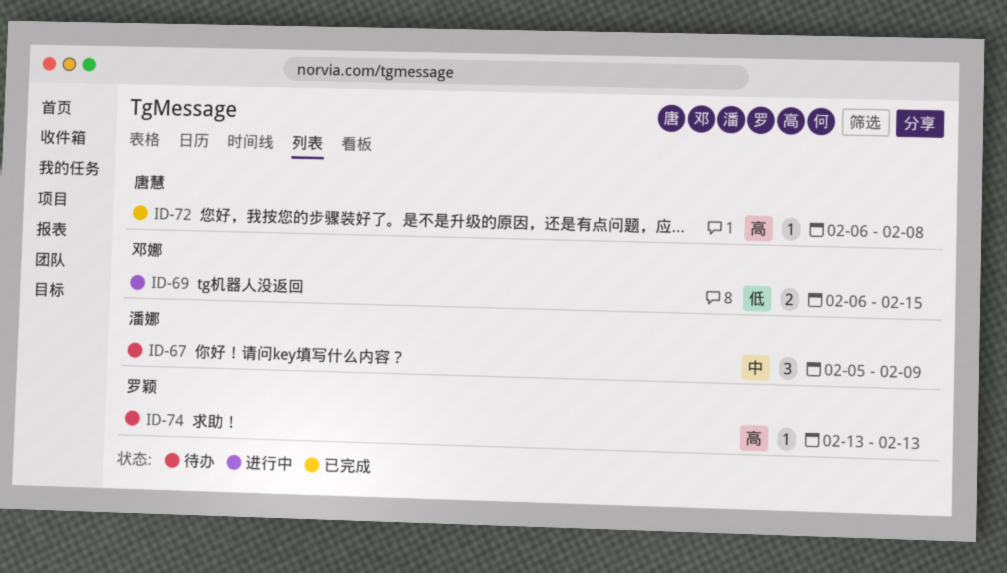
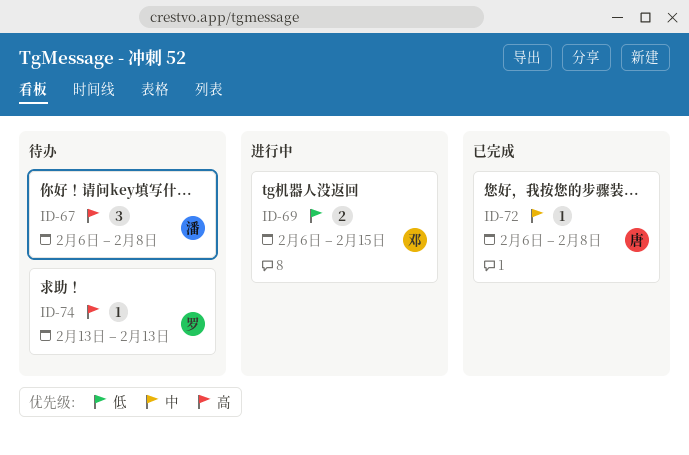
ID-67, priority: 中 -> 高
ID-67, start: Feb 5 -> Feb 6
ID-67, due: Feb 9 -> Feb 8
ID-72, priority: 高 -> 中

